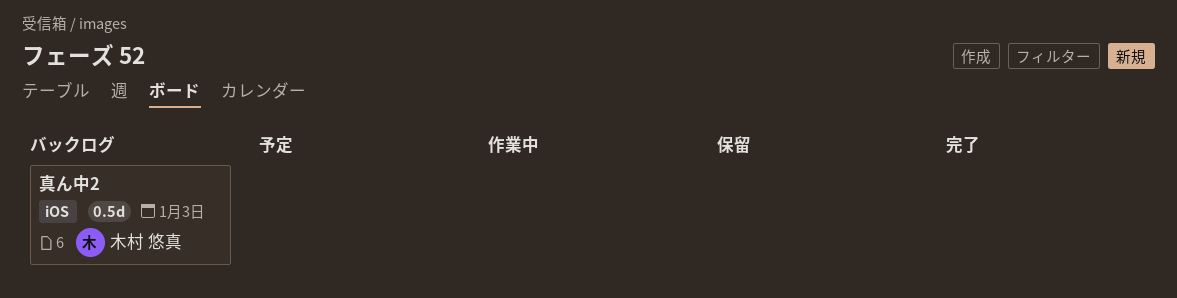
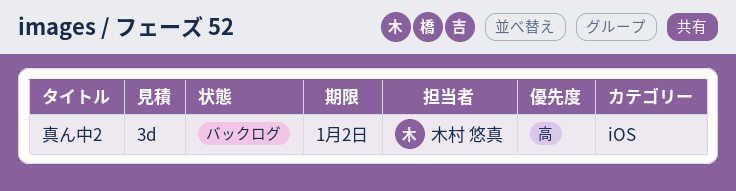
真ん中2, estimate: 0.5d -> 3d
真ん中2, due: Jan 3 -> Jan 2

